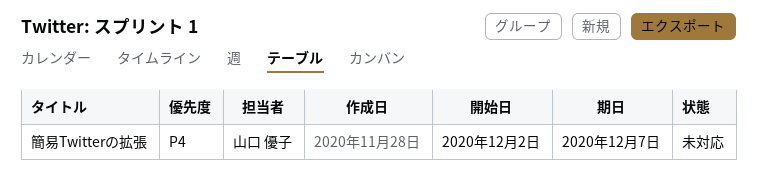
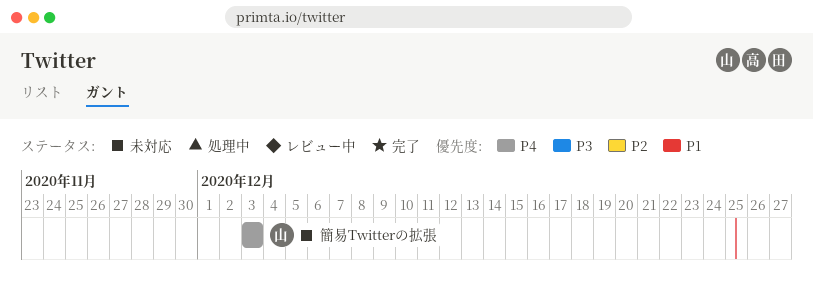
簡易Twitterの拡張, start: Dec 2 -> Dec 3
簡易Twitterの拡張, due: Dec 7 -> Dec 3

